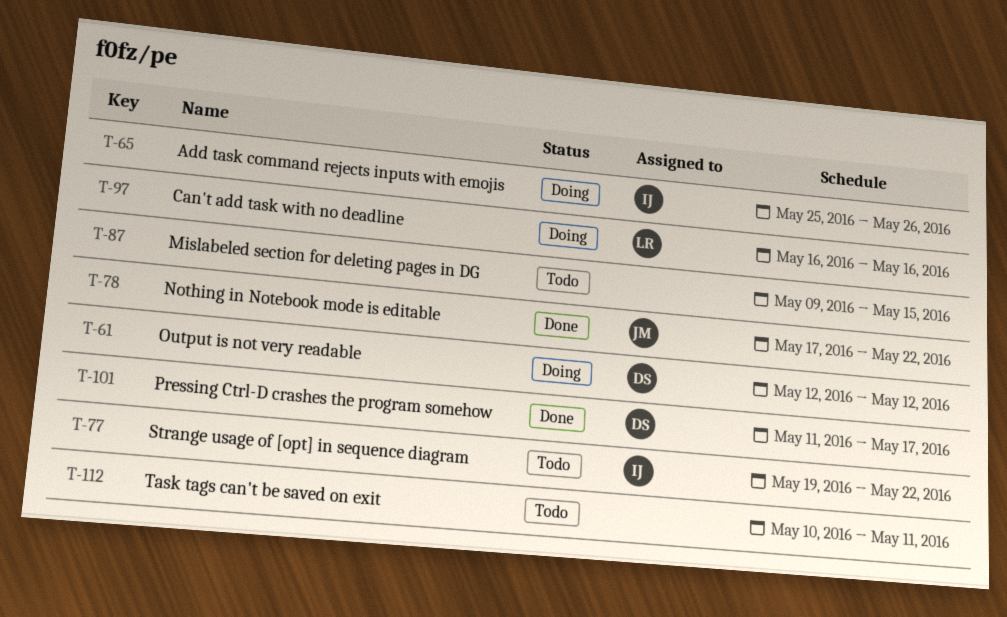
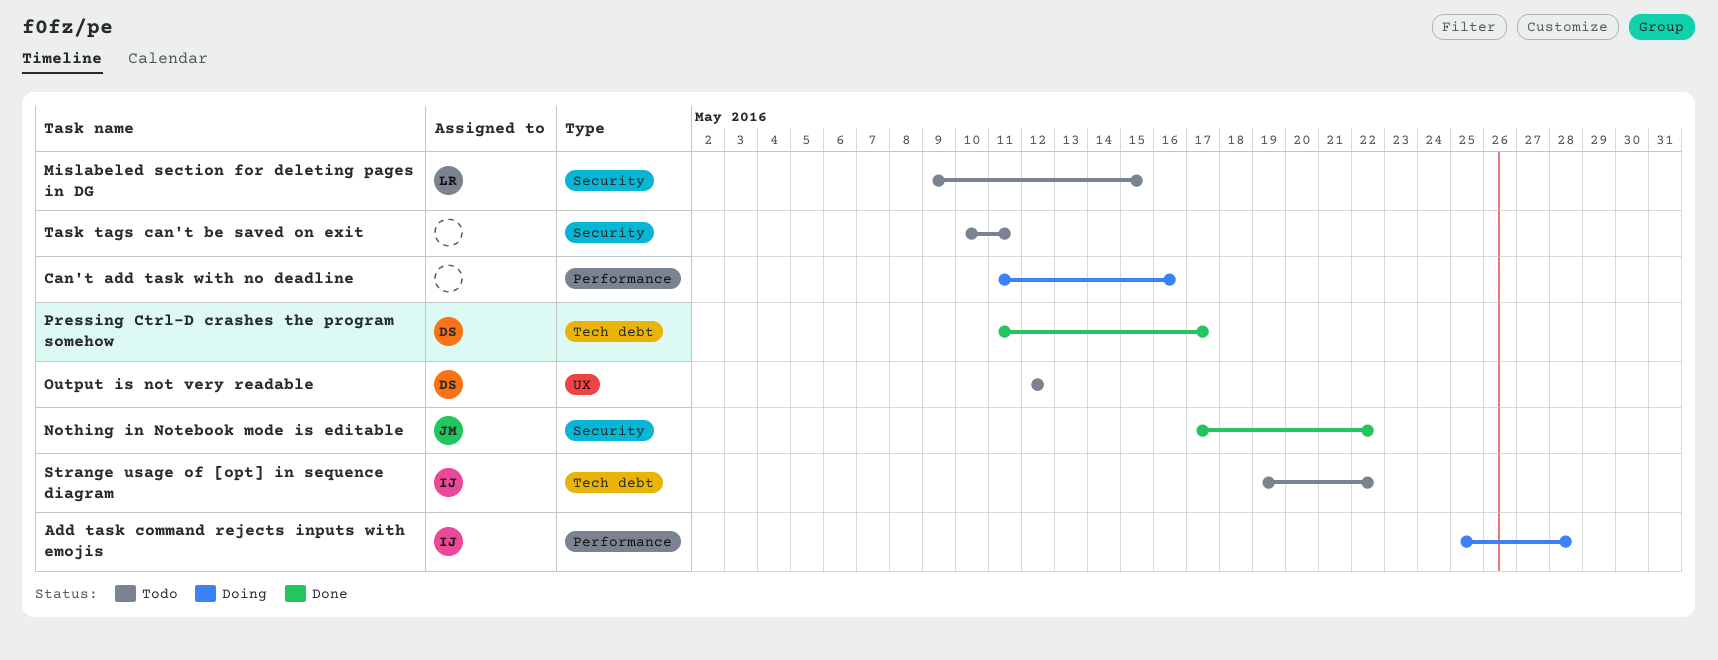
Add task command rejects inputs with emojis, due: May 26 -> May 28
Can't add task with no deadline, owner: LR -> none
Can't add task with no deadline, start: May 16 -> May 11
Mislabeled section for deleting pages in DG, owner: none -> LR
Output is not very readable, status: Doing -> Todo

